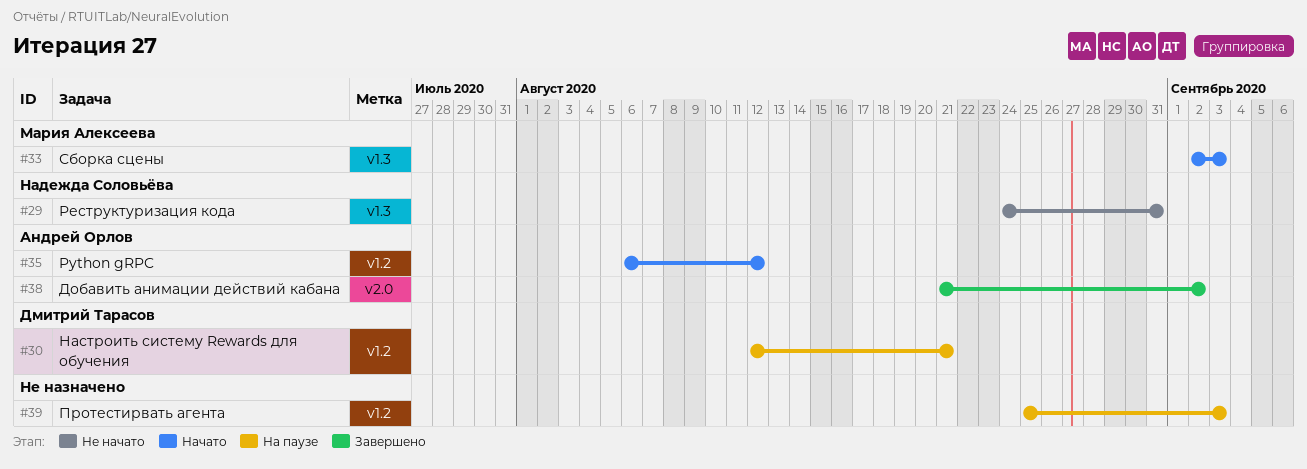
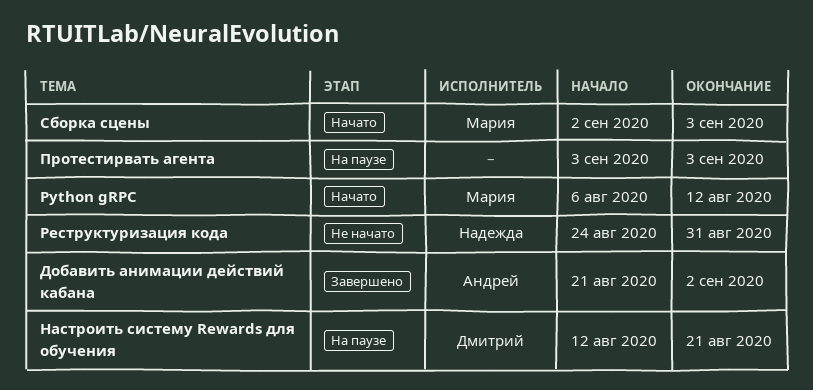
Python gRPC, owner: Андрей Орлов -> Мария Алексеева
Протестирвать агента, start: Aug 25 -> Sep 3

